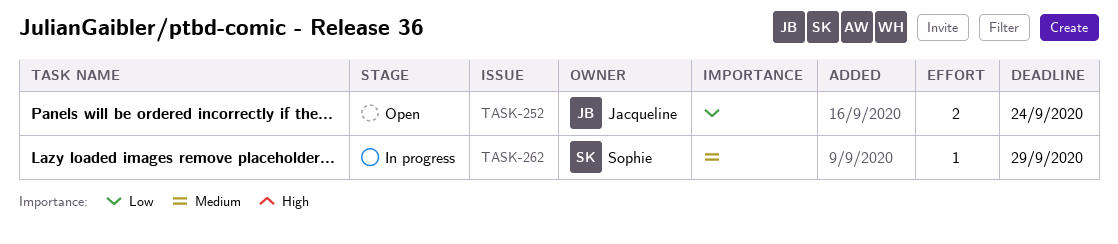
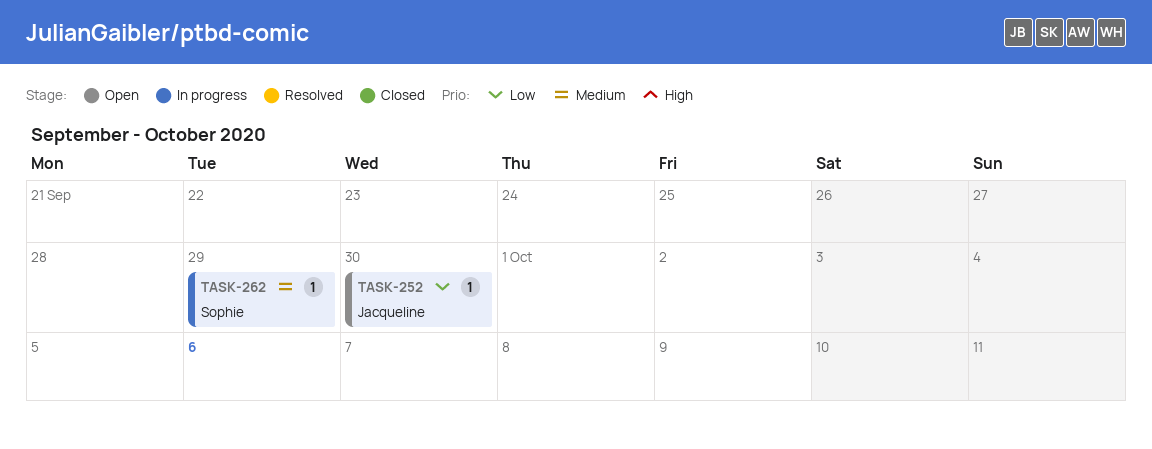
TASK-252, estimate: 2 -> 1
TASK-252, due: Sep 24 -> Sep 30

